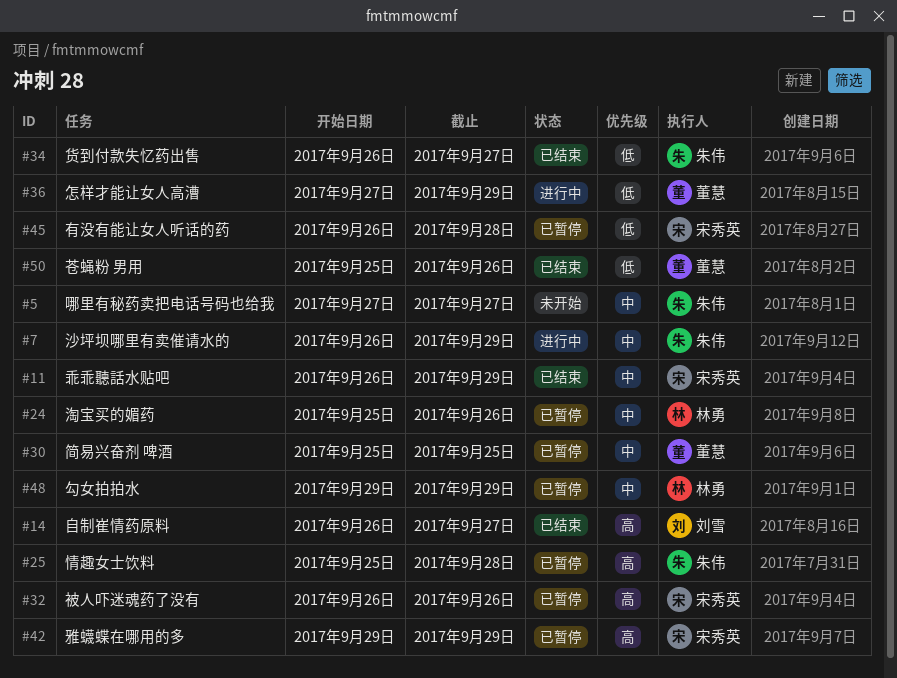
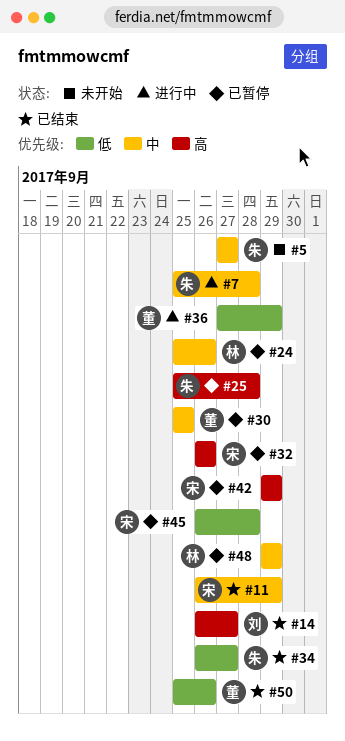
#7, start: Sep 26 -> Sep 25
#7, due: Sep 29 -> Sep 28

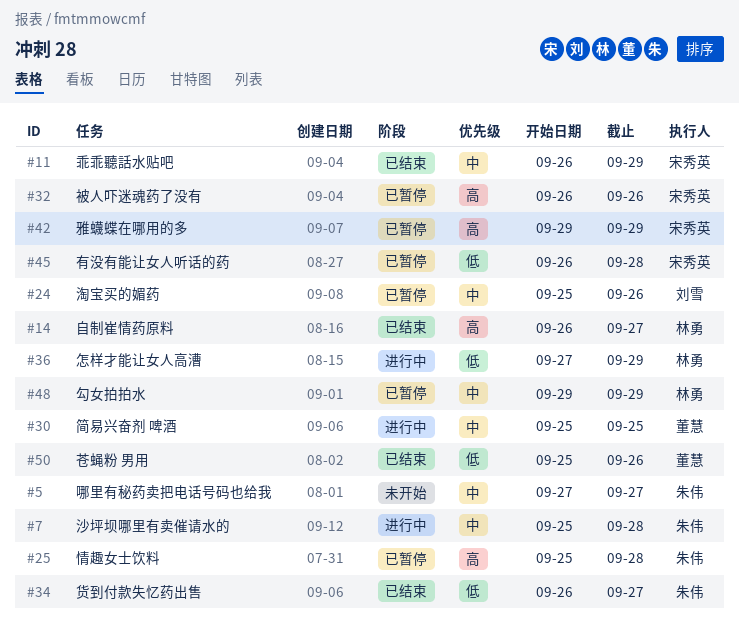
#14, owner: 刘雪 -> 林勇
#24, owner: 林勇 -> 刘雪
#30, status: 已暂停 -> 进行中
#36, owner: 董慧 -> 林勇

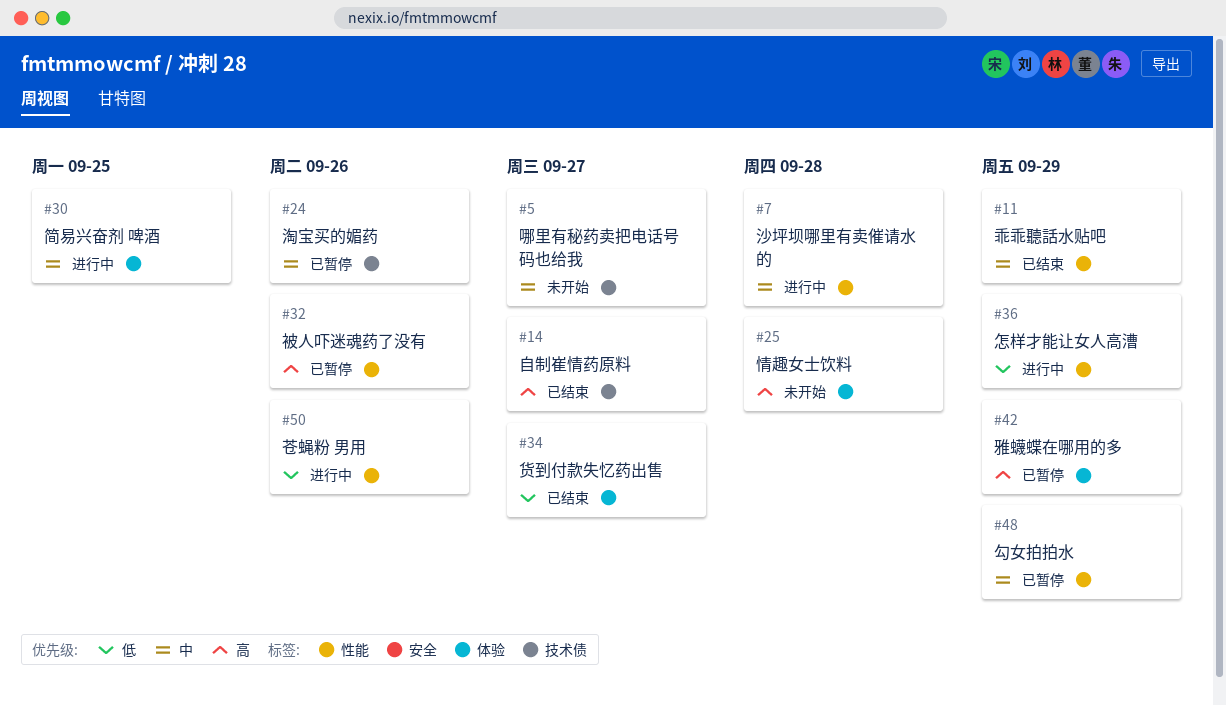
#25, status: 已暂停 -> 未开始
#45: present -> none
#50, status: 已结束 -> 进行中

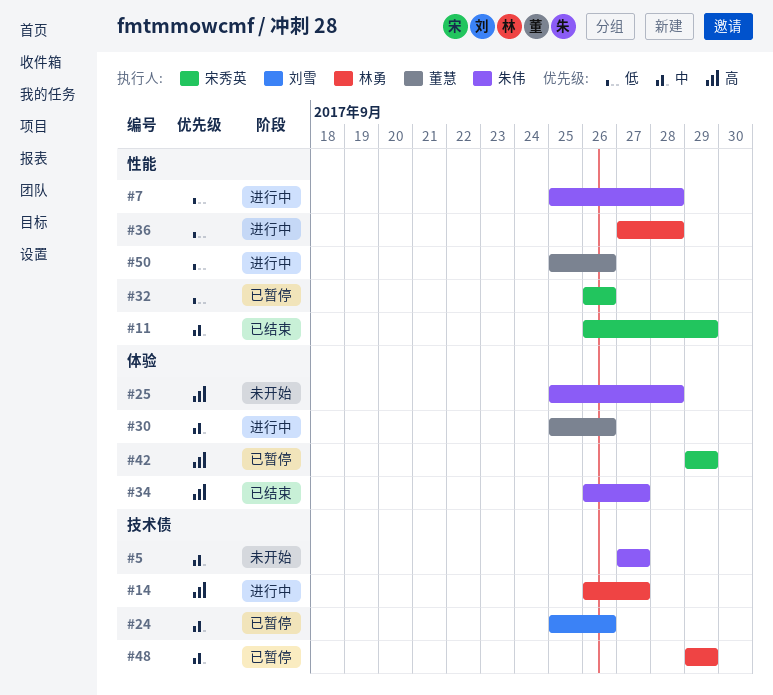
#7, priority: 中 -> 低
#14, status: 已结束 -> 进行中
#30, due: Sep 25 -> Sep 26
#32, priority: 高 -> 低
#34, priority: 低 -> 高
#36, due: Sep 29 -> Sep 28
#48, label: 性能 -> 技术债

